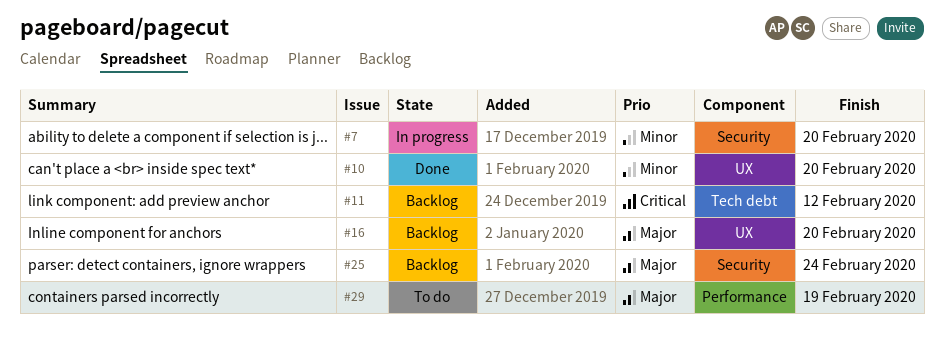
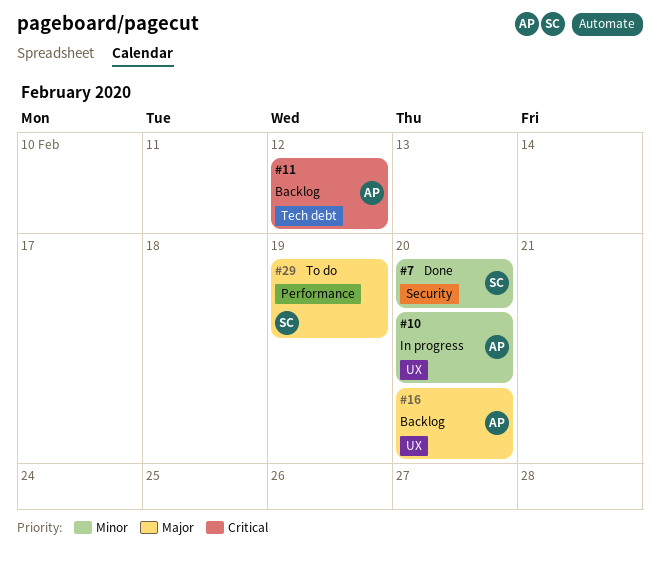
#7, status: In progress -> Done
#10, status: Done -> In progress
#25: present -> none

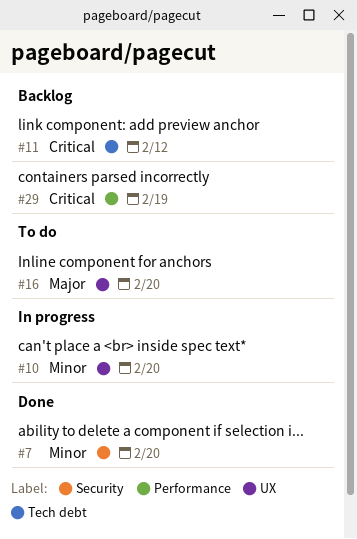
#16, status: Backlog -> To do
#29, status: To do -> Backlog
#29, priority: Major -> Critical

